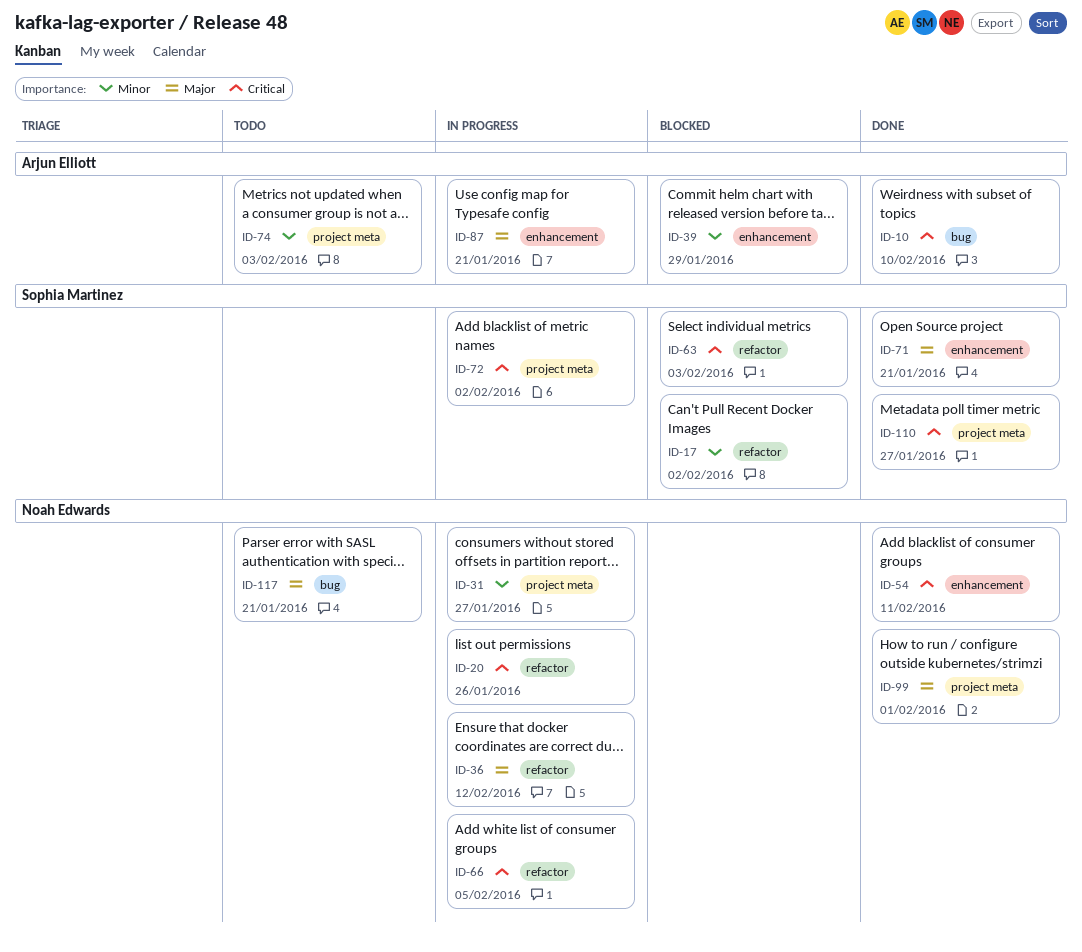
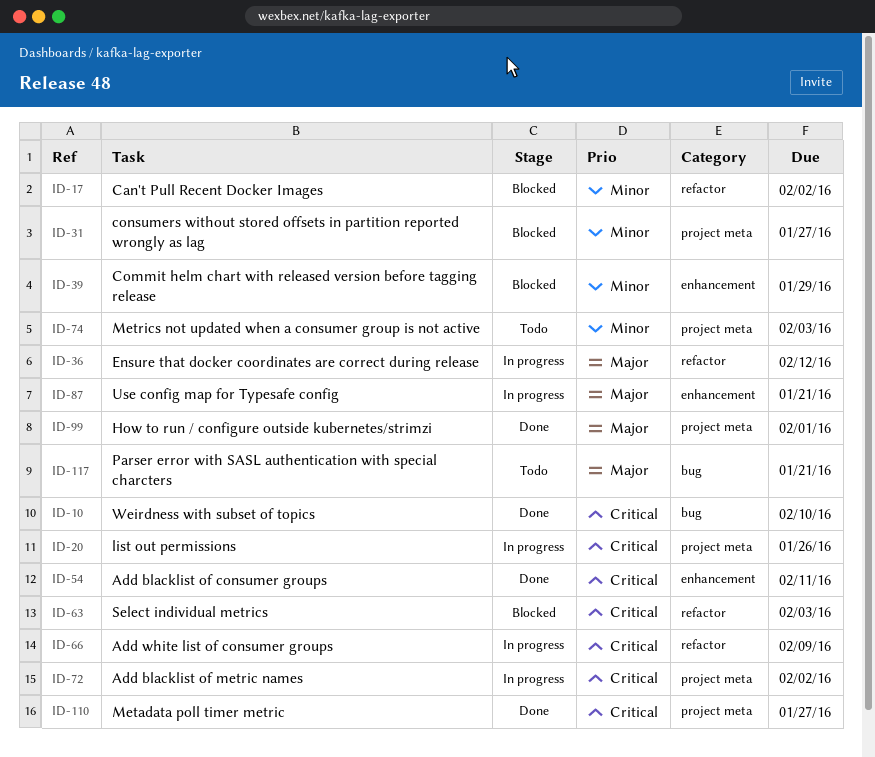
ID-20, label: refactor -> project meta
ID-31, status: In progress -> Blocked
ID-66, due: Feb 5 -> Feb 9
ID-71: present -> none

